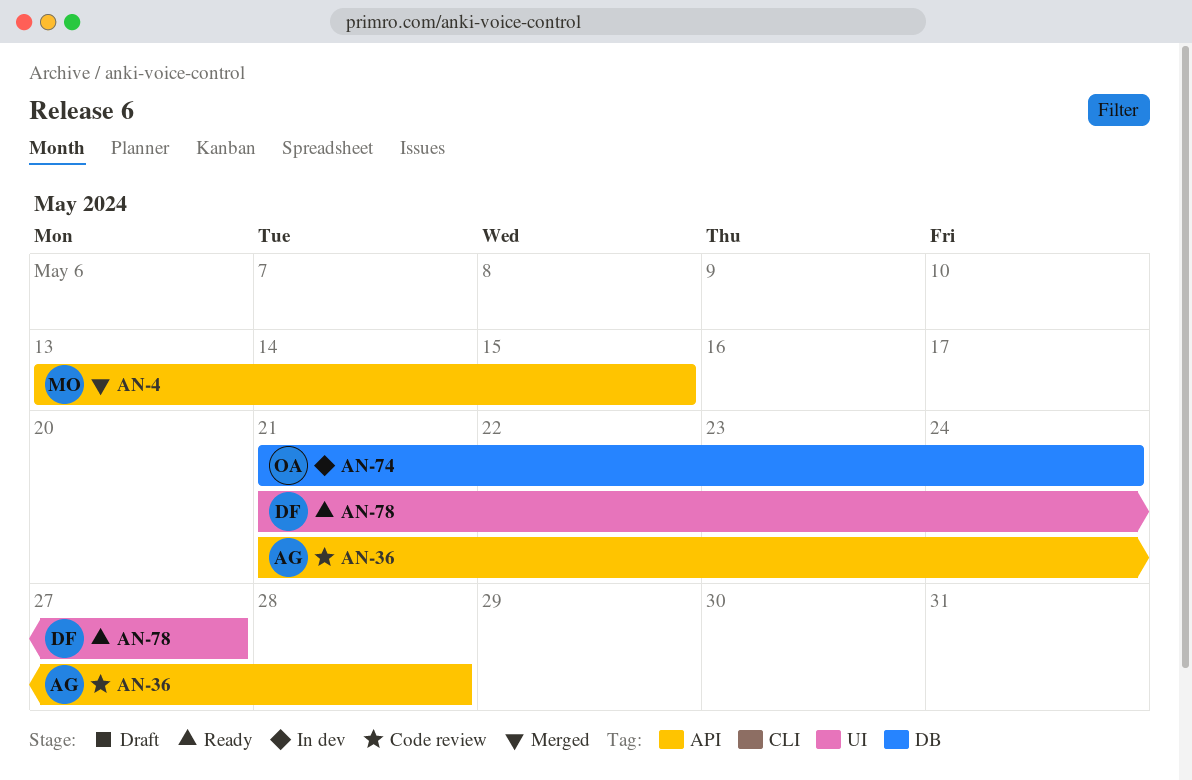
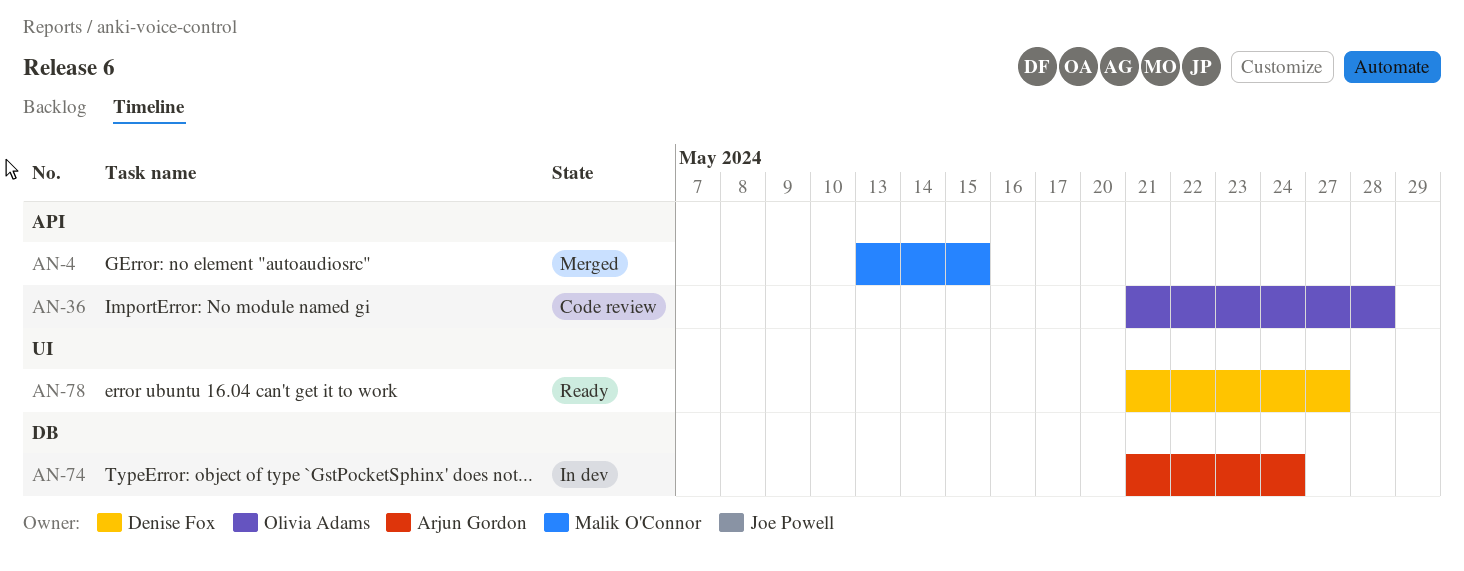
AN-36, owner: Arjun Gordon -> Olivia Adams
AN-74, owner: Olivia Adams -> Arjun Gordon

